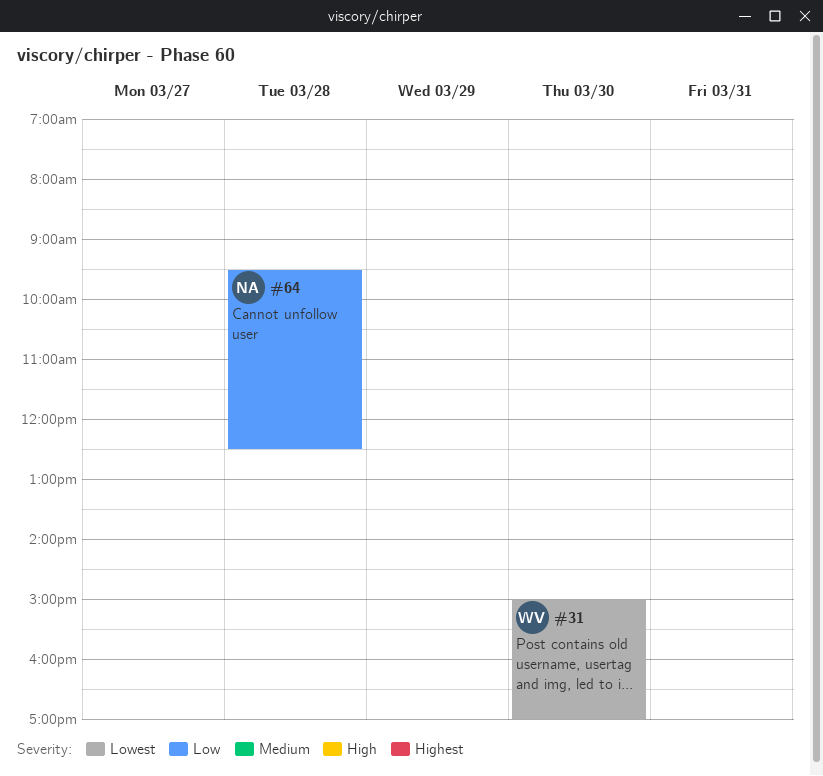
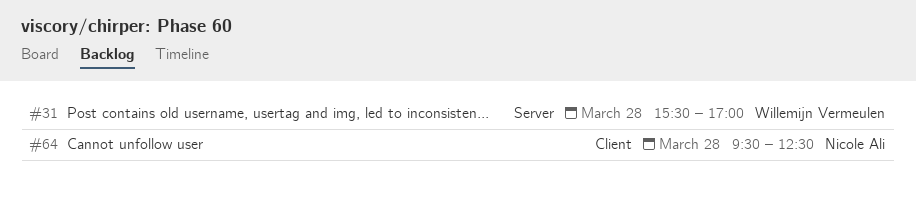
#31, day: Mar 30 -> Mar 28
#31, begins: 15:00 -> 15:30

